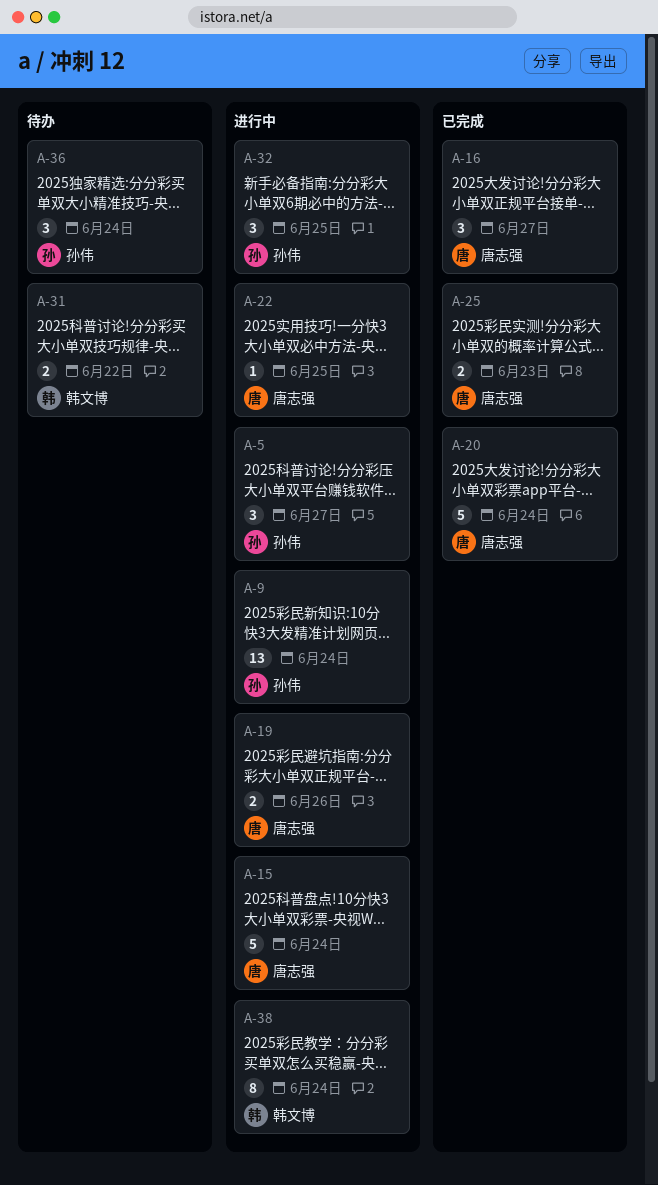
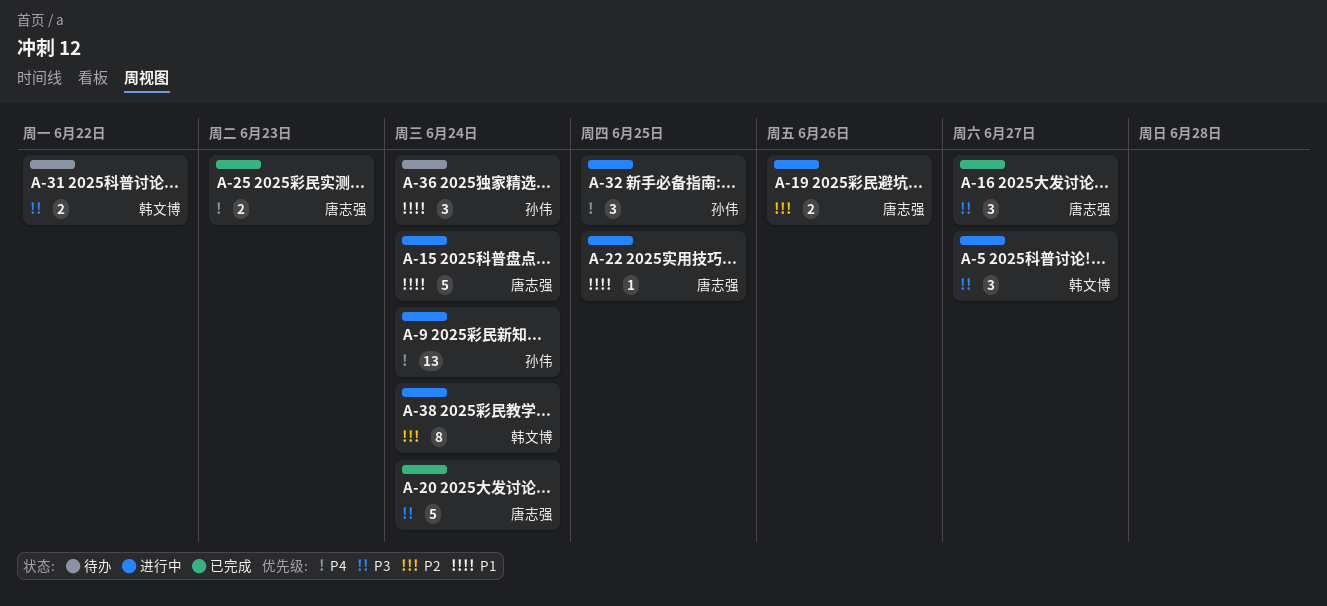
A-5, owner: 孙伟 -> 韩文博

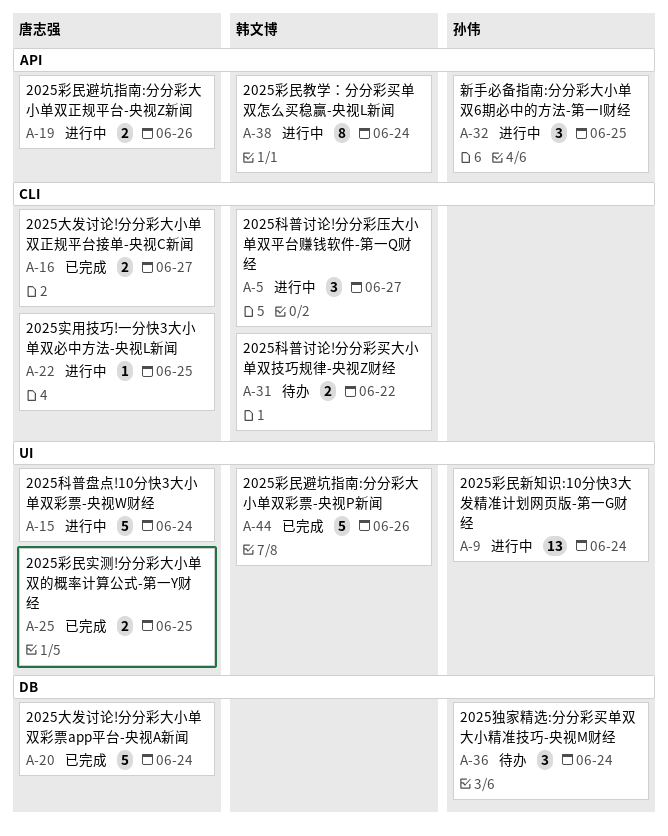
A-16, estimate: 3 -> 2
A-25, due: Jun 23 -> Jun 25
A-44: none -> present

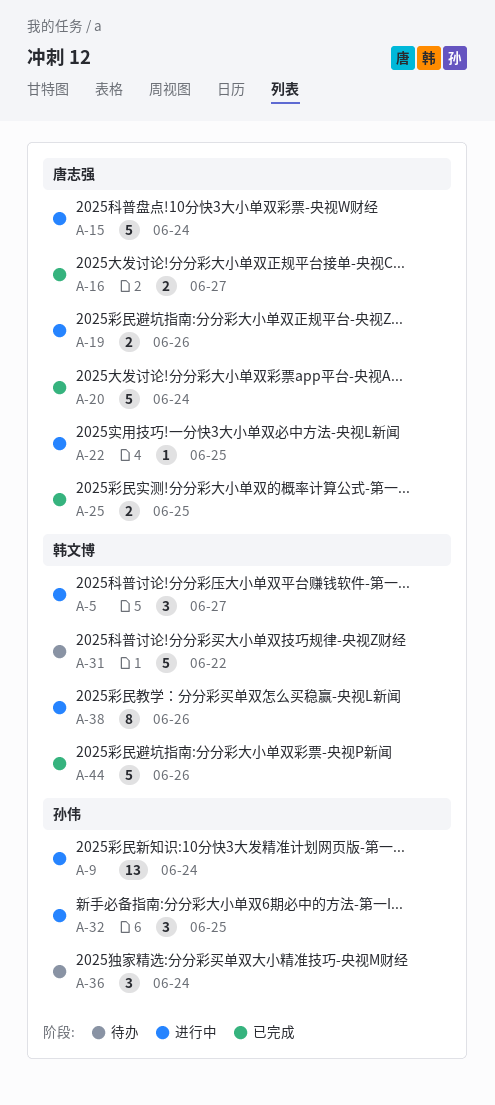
A-31, estimate: 2 -> 5
A-38, due: Jun 24 -> Jun 26

